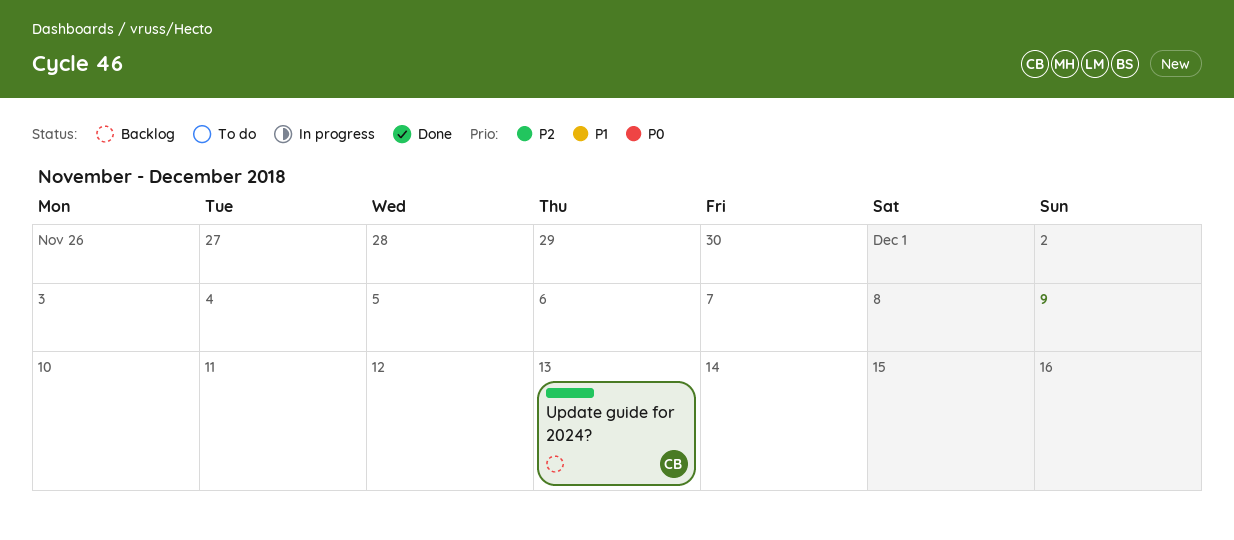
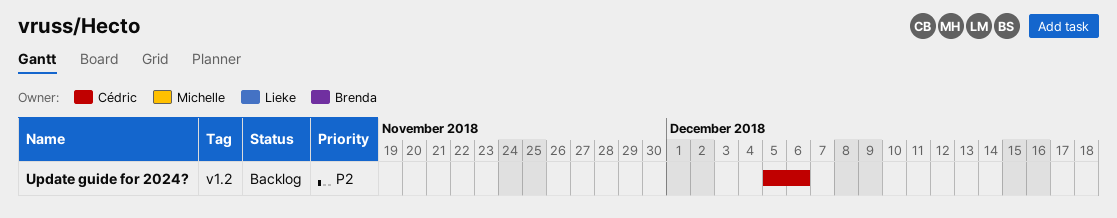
Update guide for 2024?, due: Dec 13 -> Dec 6

